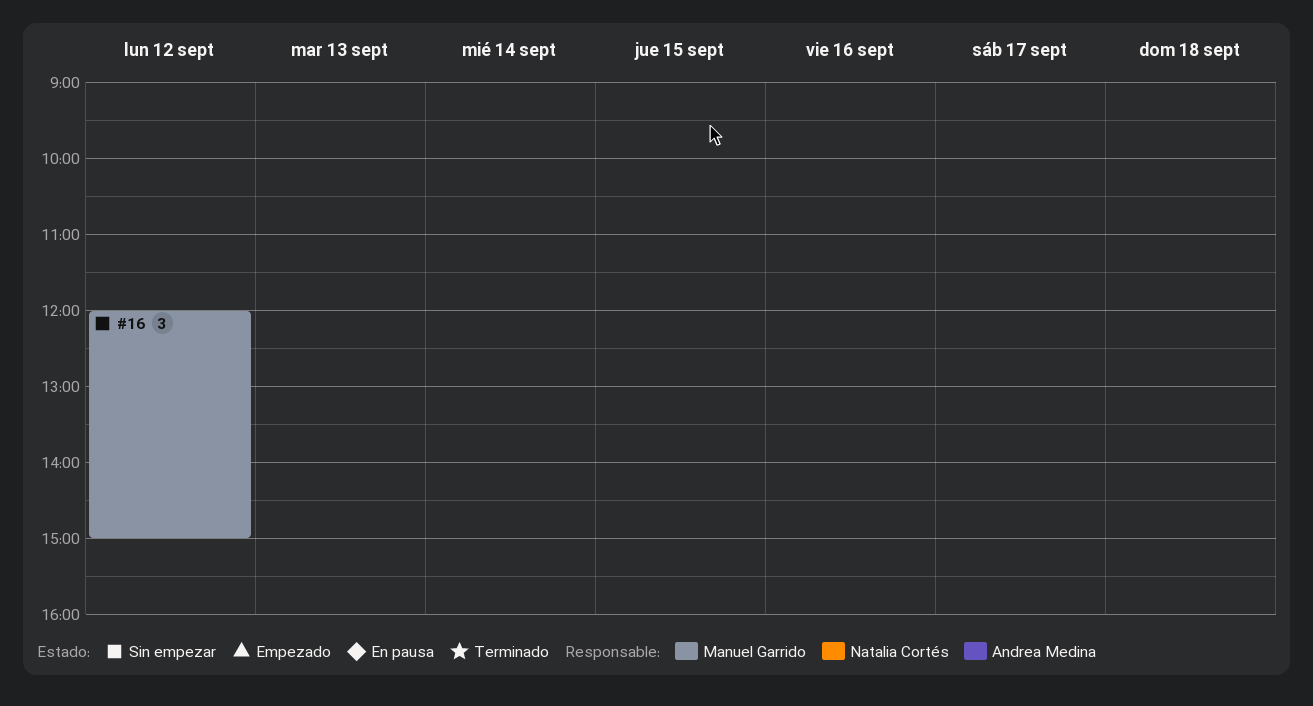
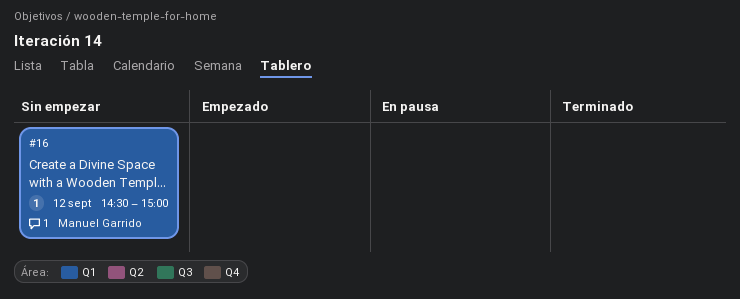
#16, estimate: 3 -> 1
#16, begins: 12:00 -> 14:30

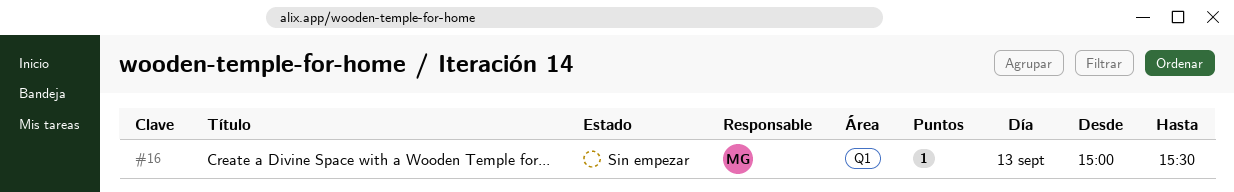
#16, day: Sep 12 -> Sep 13
#16, begins: 14:30 -> 15:00
#16, ends: 15:00 -> 15:30

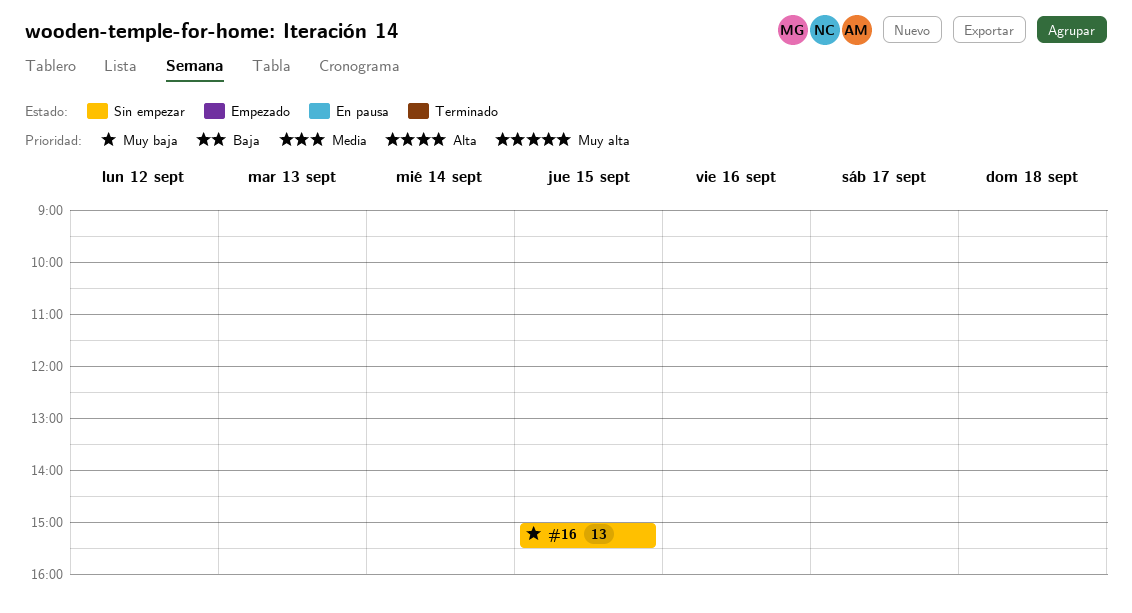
#16, estimate: 1 -> 13
#16, day: Sep 13 -> Sep 15

